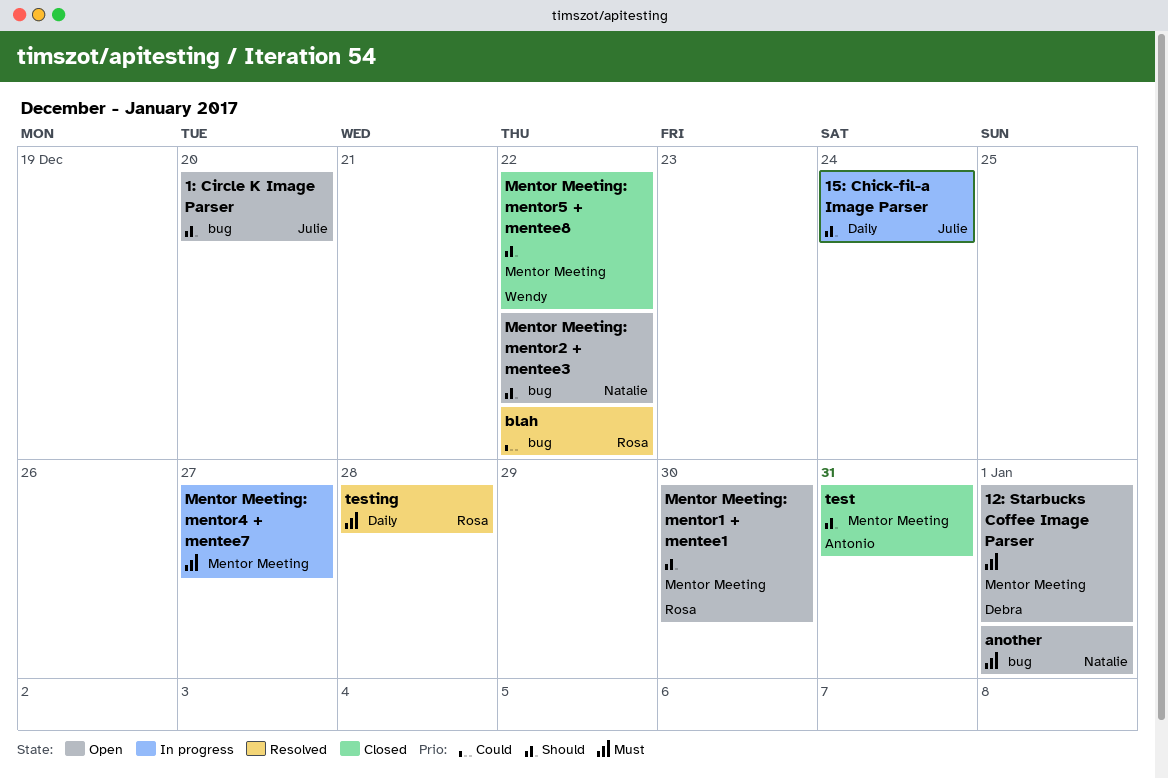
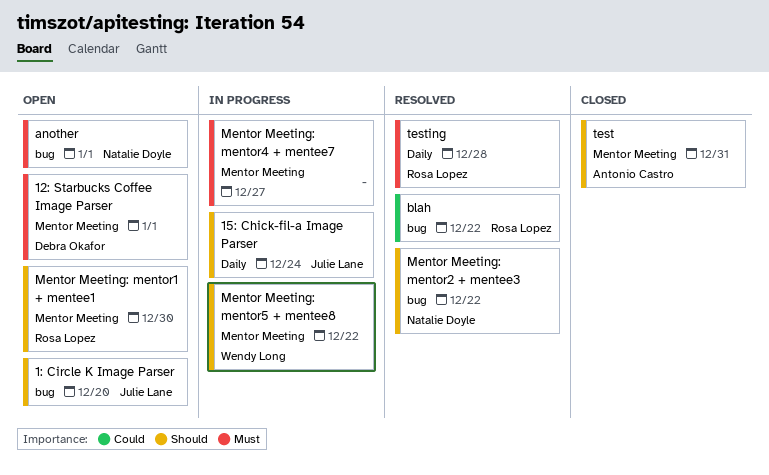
Mentor Meeting: mentor2 + mentee3, status: Open -> Resolved
Mentor Meeting: mentor5 + mentee8, status: Closed -> In progress

